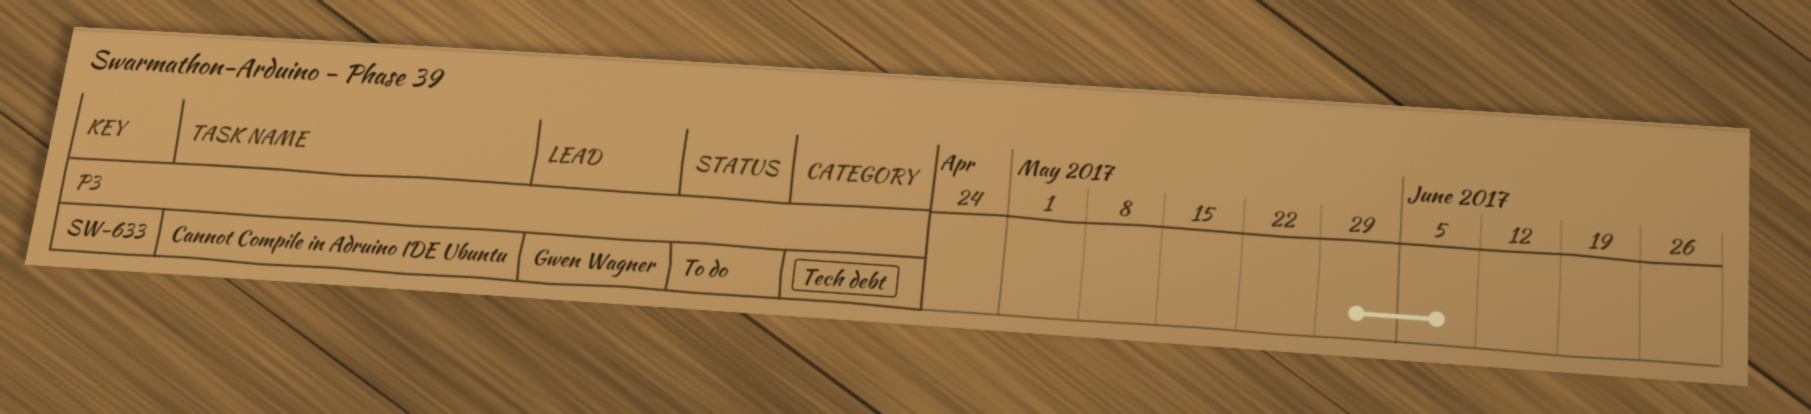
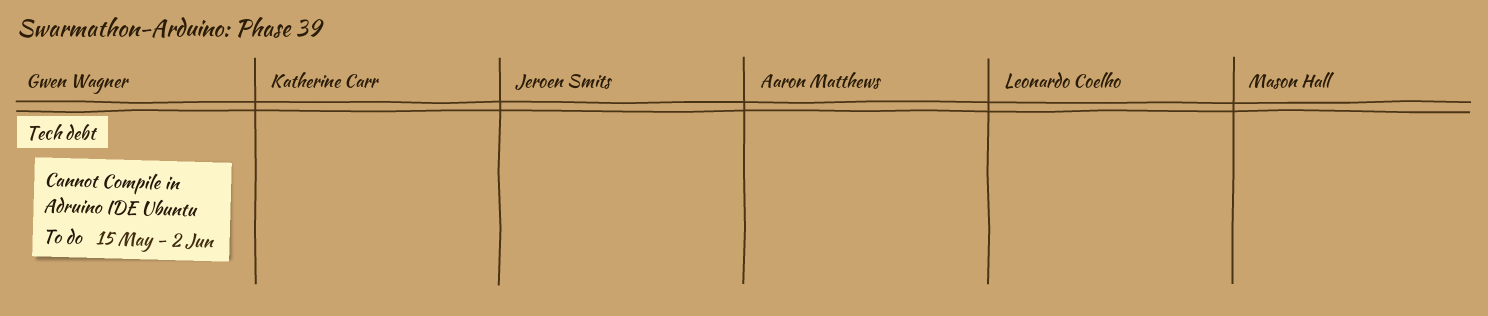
Cannot Compile in Adruino IDE Ubuntu, start: May 29 -> May 15
Cannot Compile in Adruino IDE Ubuntu, due: Jun 9 -> Jun 2

